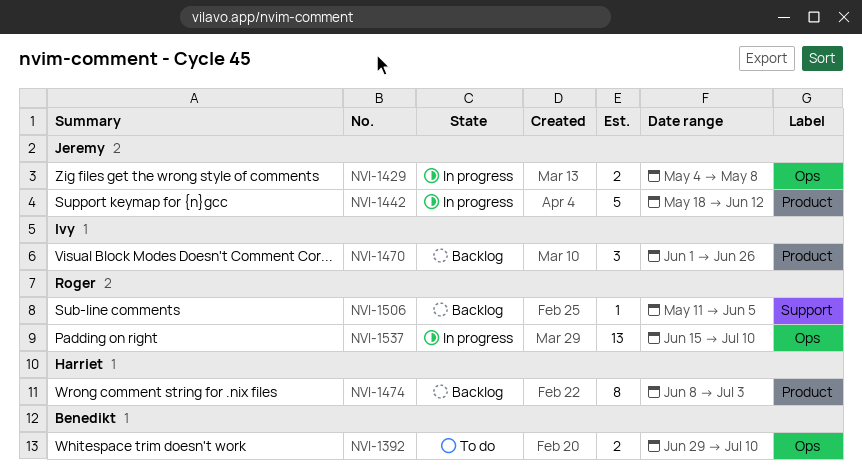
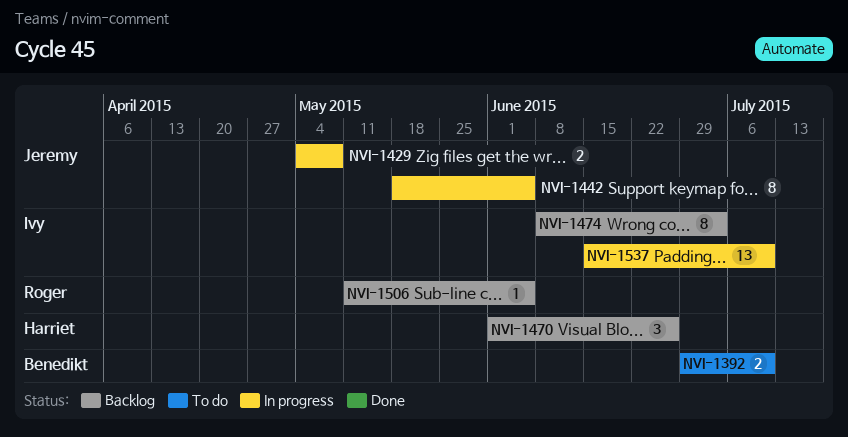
NVI-1442, estimate: 5 -> 8
NVI-1442, due: Jun 12 -> Jun 5
NVI-1470, owner: Ivy -> Harriet
NVI-1474, owner: Harriet -> Ivy
NVI-1537, owner: Roger -> Ivy

